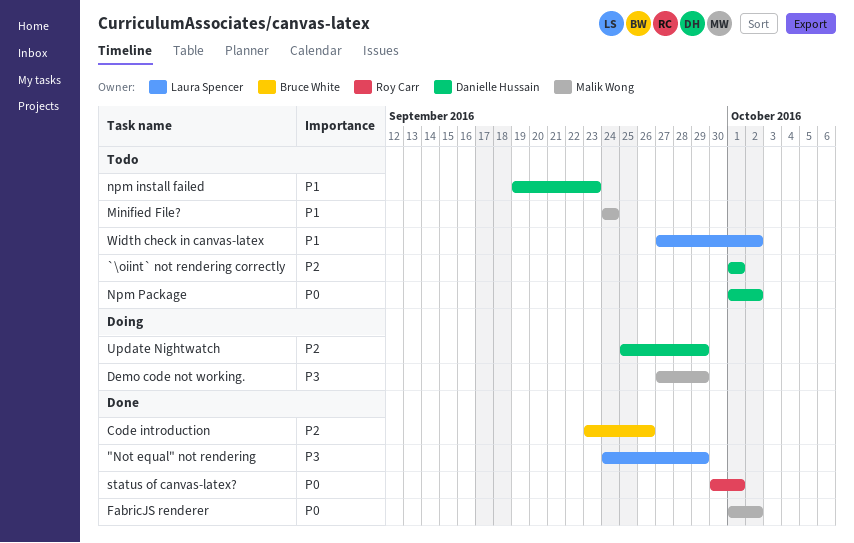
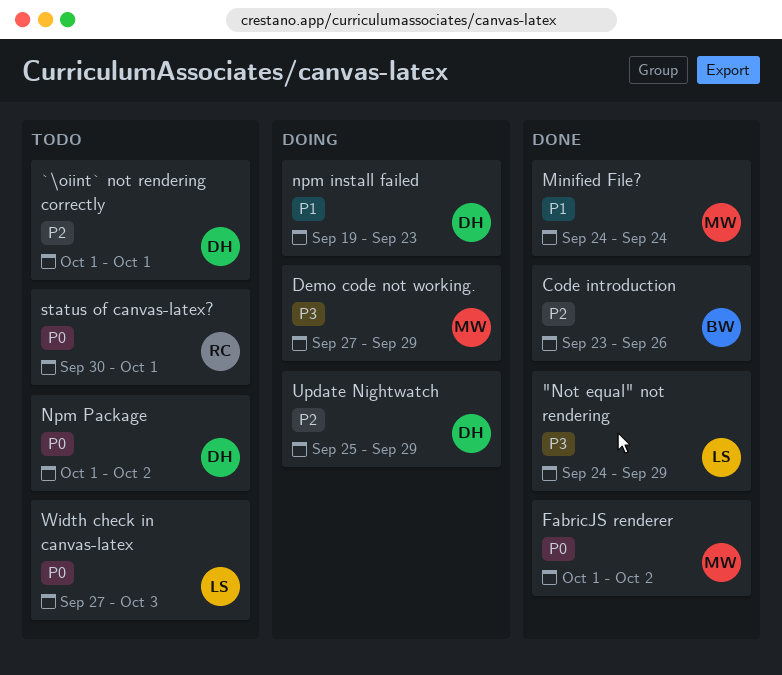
Minified File?, status: Todo -> Done
npm install failed, status: Todo -> Doing
status of canvas-latex?, status: Done -> Todo
Width check in canvas-latex, priority: P1 -> P0
Width check in canvas-latex, due: Oct 2 -> Oct 3

